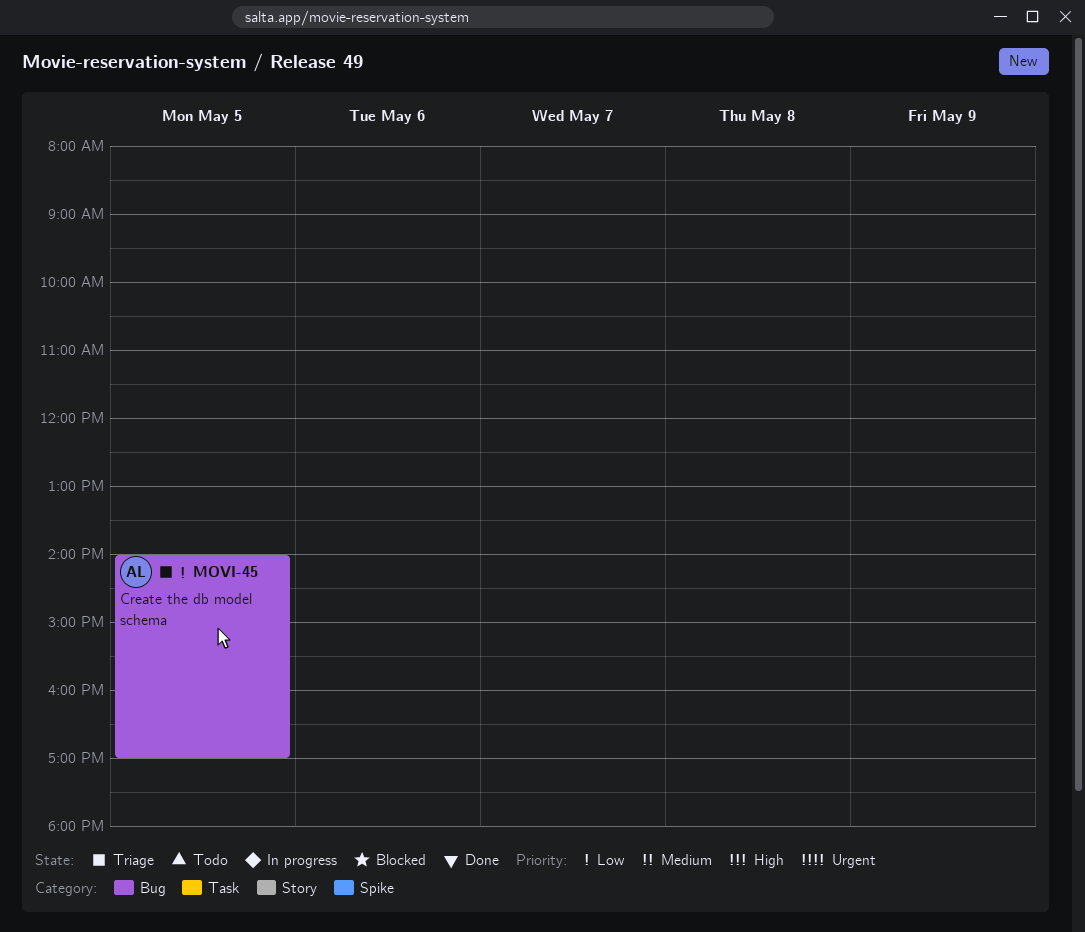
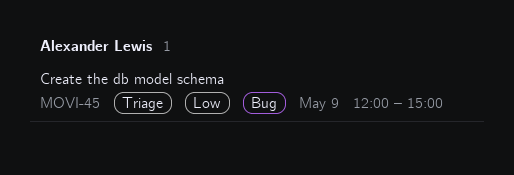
MOVI-45, day: May 5 -> May 9
MOVI-45, begins: 14:00 -> 12:00
MOVI-45, ends: 17:00 -> 15:00

